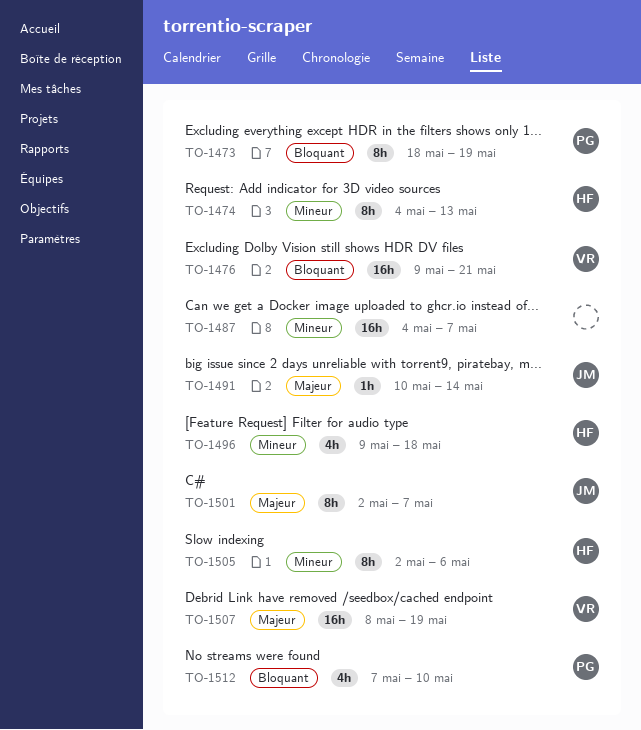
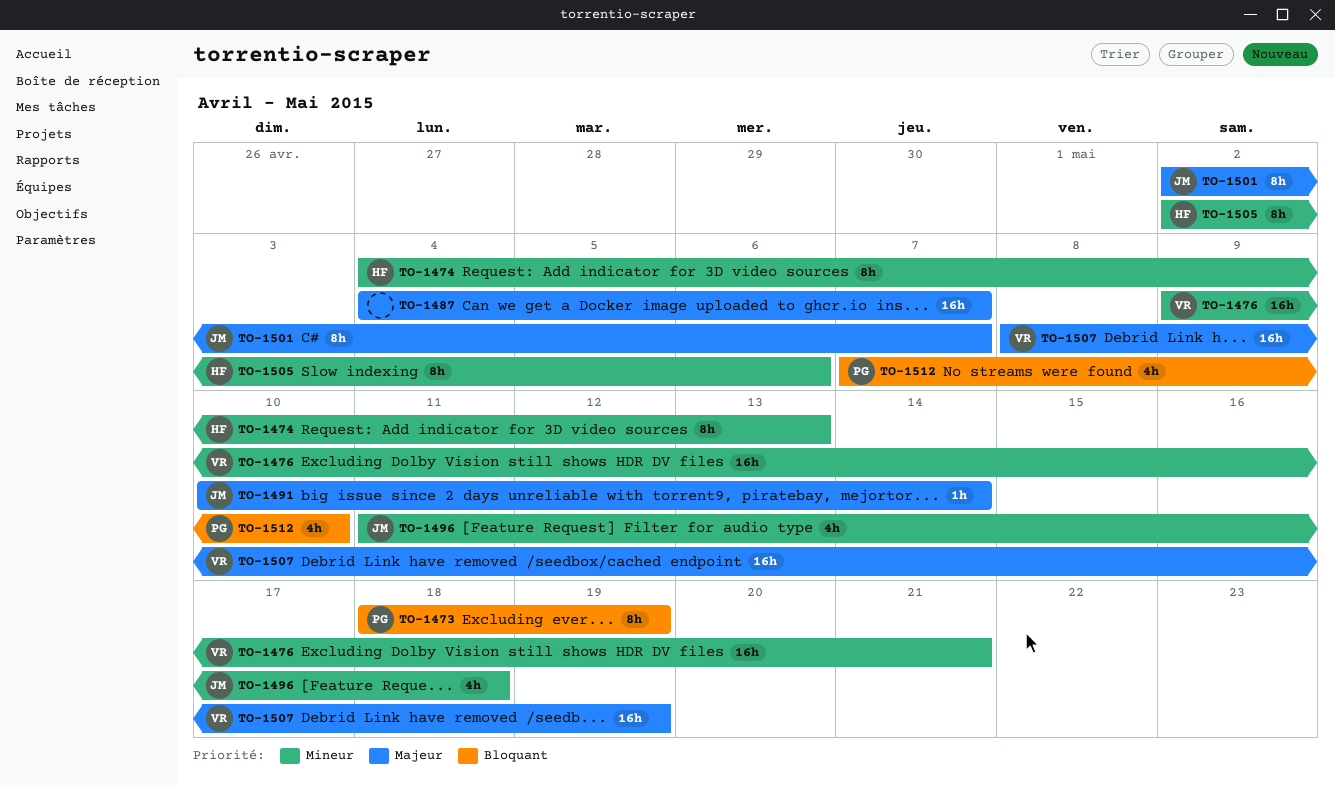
TO-1476, priority: Bloquant -> Mineur
TO-1487, priority: Mineur -> Majeur
TO-1496, owner: HF -> JM
TO-1496, start: May 9 -> May 11

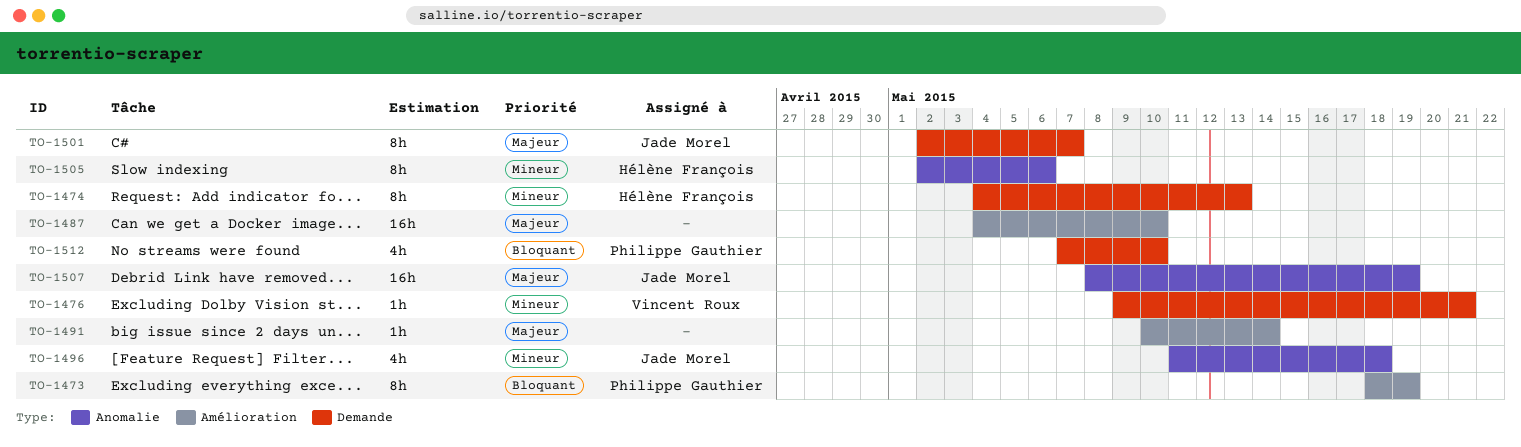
TO-1476, estimate: 16h -> 1h
TO-1487, due: May 7 -> May 10
TO-1491, owner: Jade Morel -> none
TO-1507, owner: Vincent Roux -> Jade Morel

